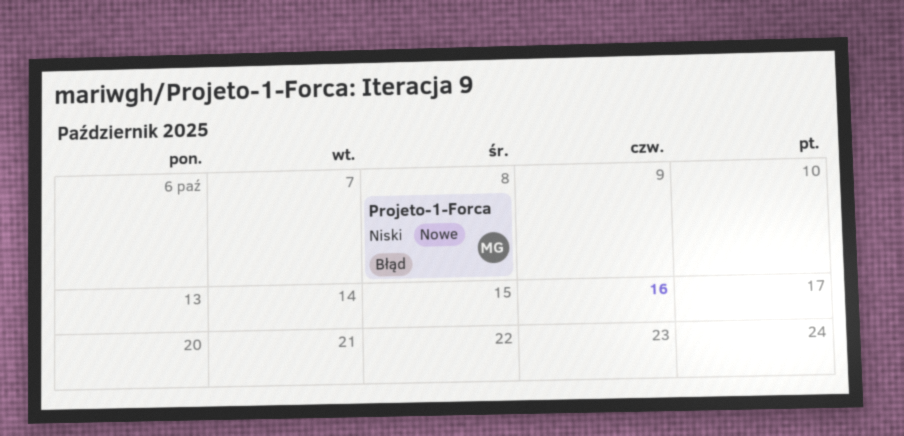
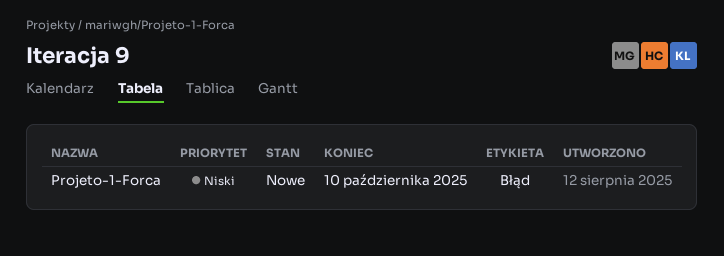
Projeto-1-Forca, due: Oct 8 -> Oct 10

